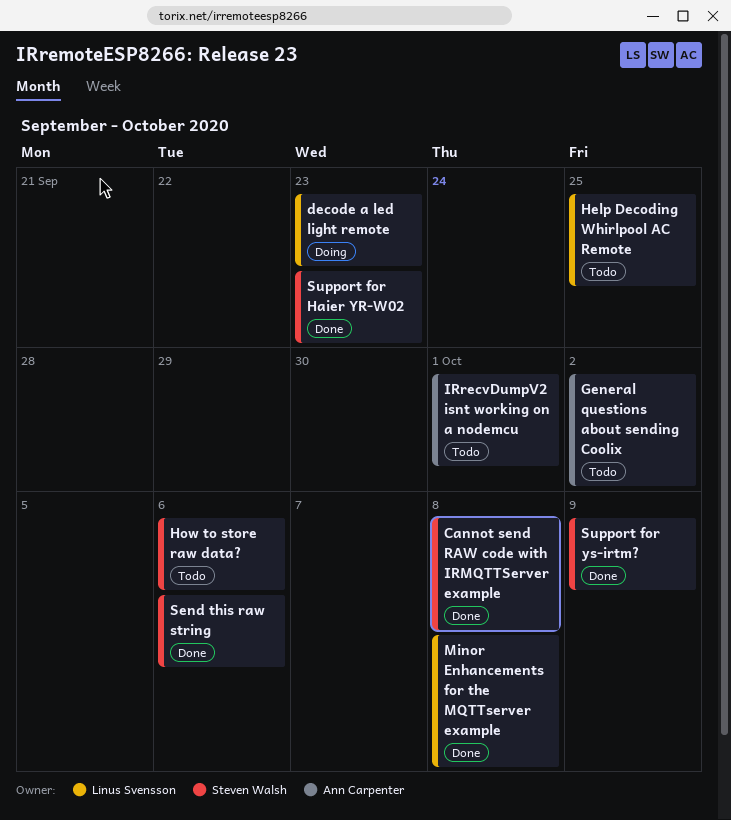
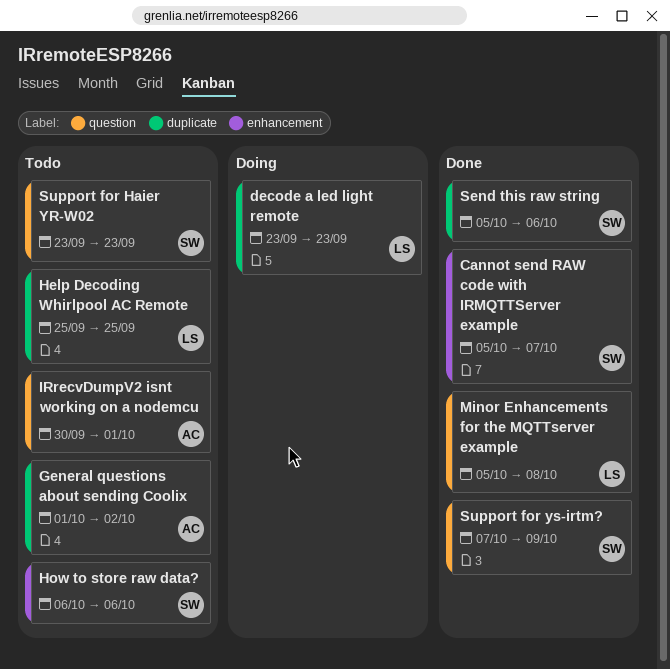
Cannot send RAW code with IRMQTTServer example, due: Oct 8 -> Oct 7
Support for Haier YR-W02, status: Done -> Todo

